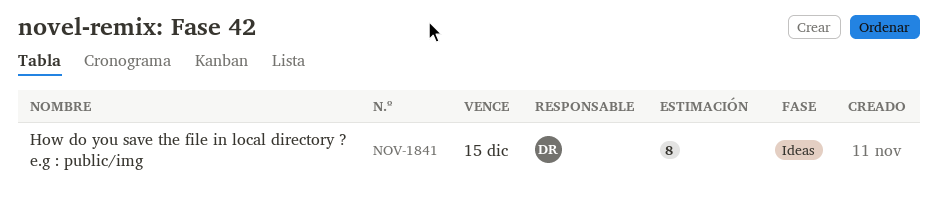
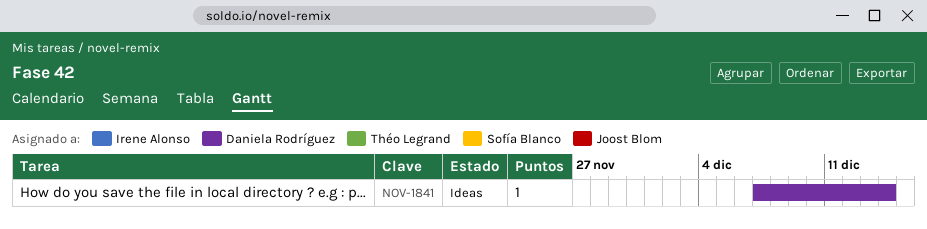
NOV-1841, estimate: 8 -> 1
NOV-1841, due: Dec 15 -> Dec 14

